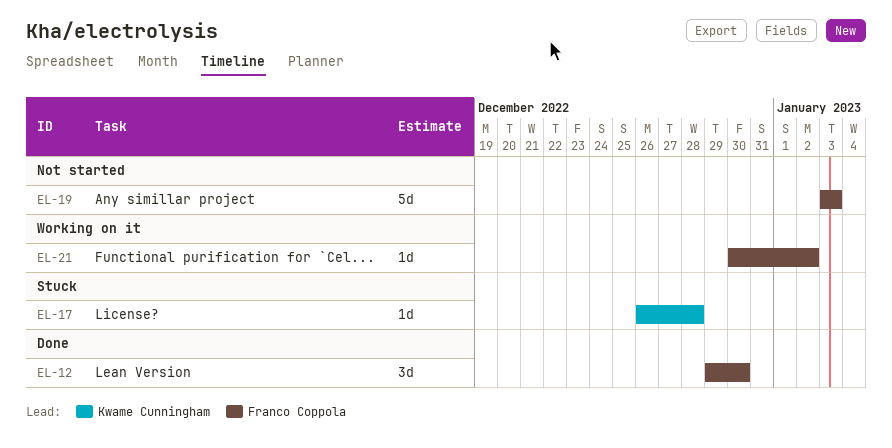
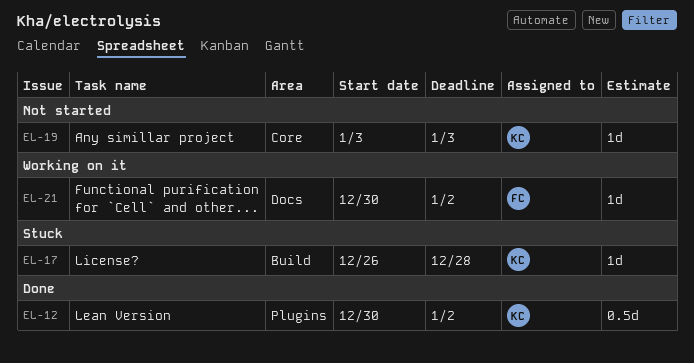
EL-12, owner: Franco Coppola -> Kwame Cunningham
EL-12, estimate: 3d -> 0.5d
EL-12, start: Dec 29 -> Dec 30
EL-12, due: Dec 30 -> Jan 2
EL-19, owner: Franco Coppola -> Kwame Cunningham
EL-19, estimate: 5d -> 1d

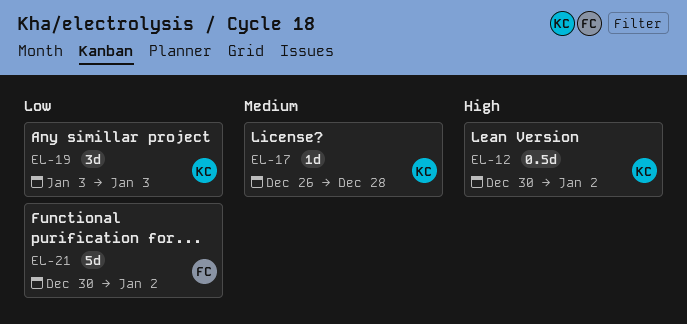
EL-19, estimate: 1d -> 3d
EL-21, estimate: 1d -> 5d

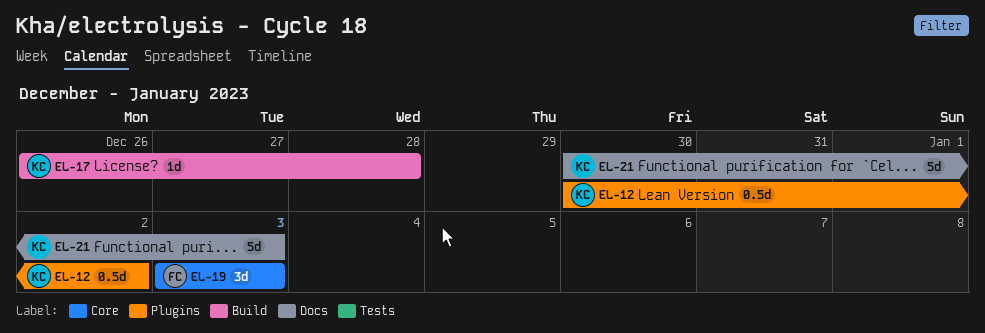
EL-19, owner: KC -> FC
EL-21, owner: FC -> KC
EL-21, due: Jan 2 -> Jan 3

